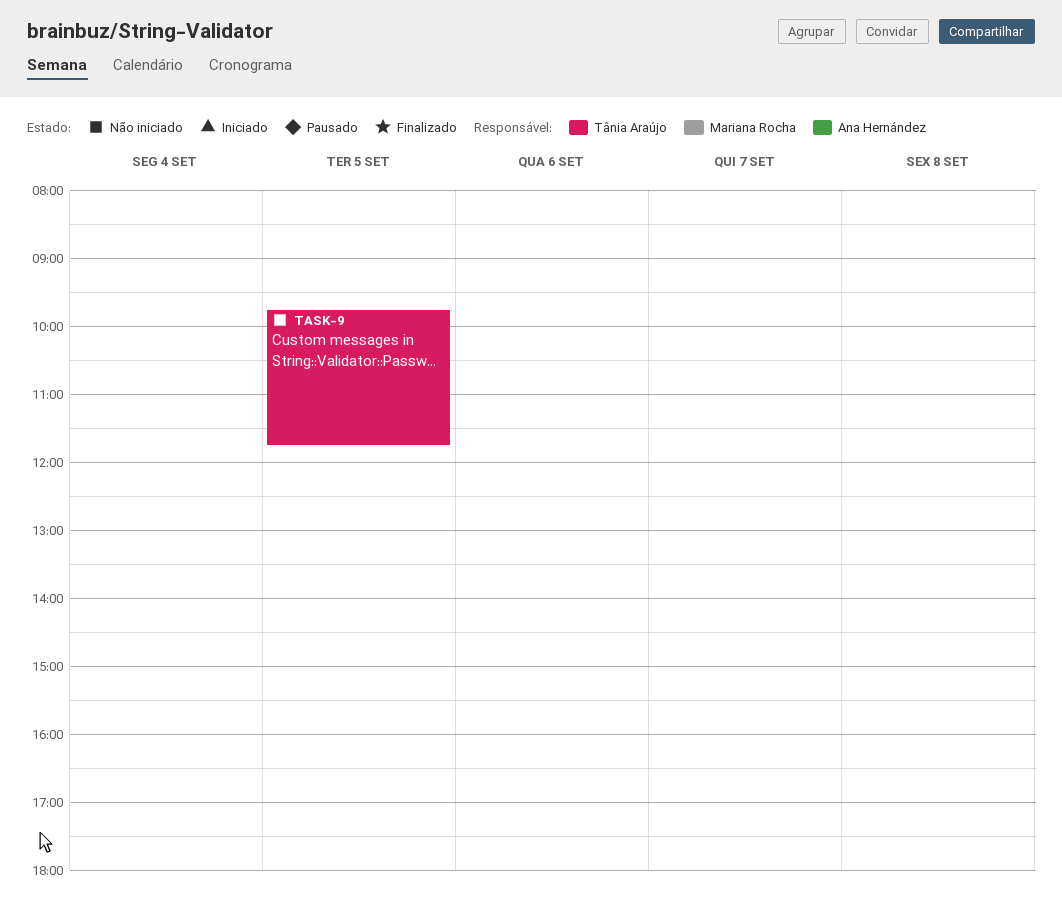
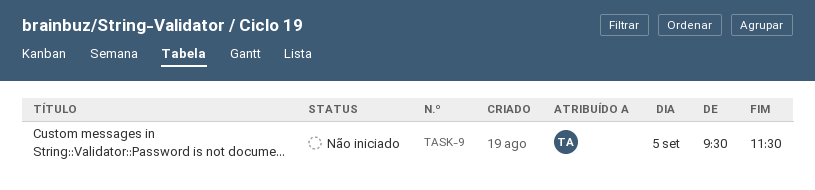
TASK-9, begins: 09:45 -> 09:30
TASK-9, ends: 11:45 -> 11:30

